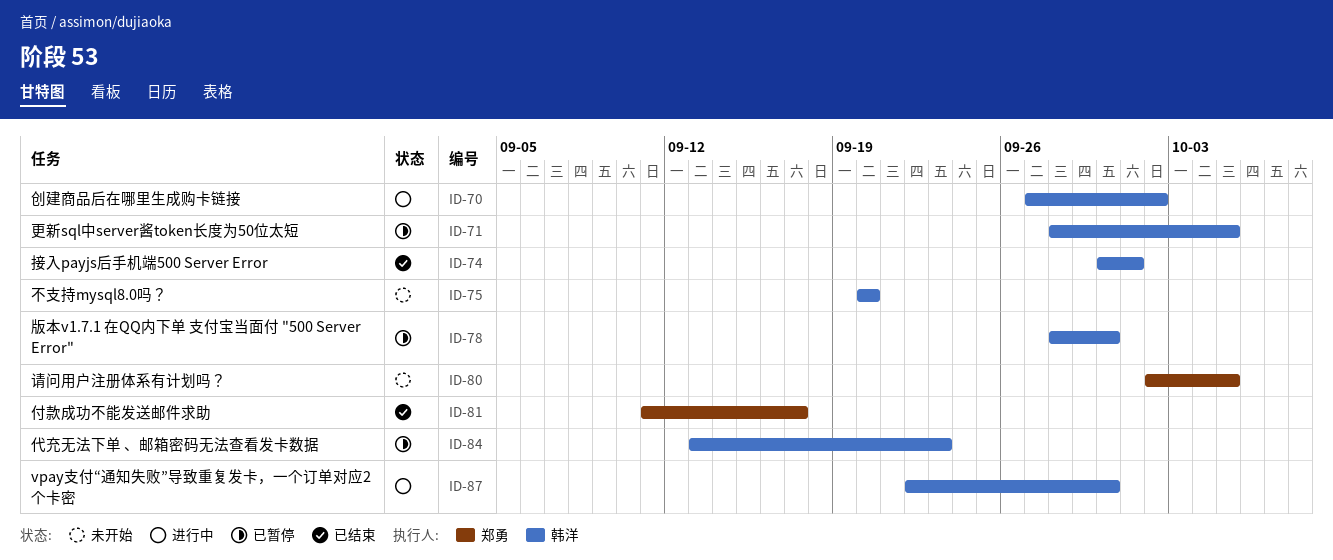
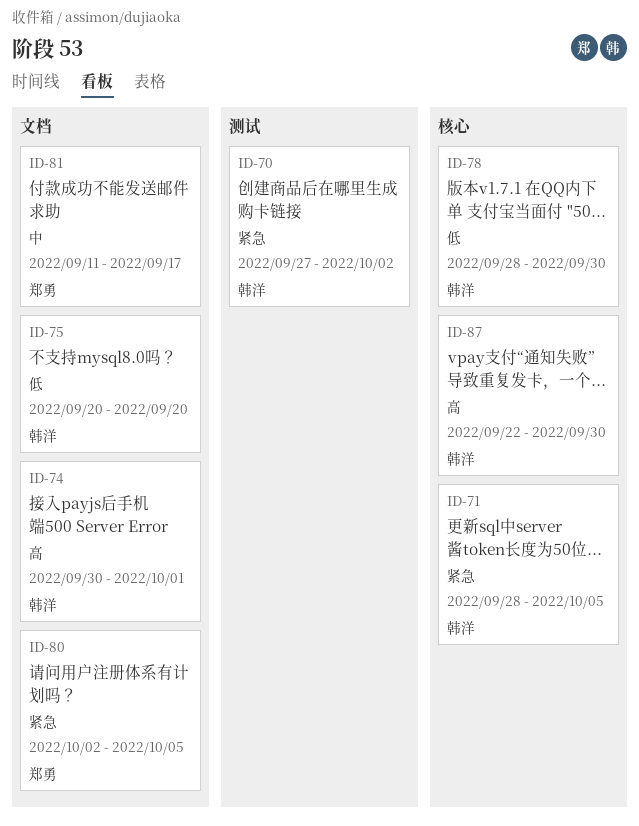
ID-84: present -> none

